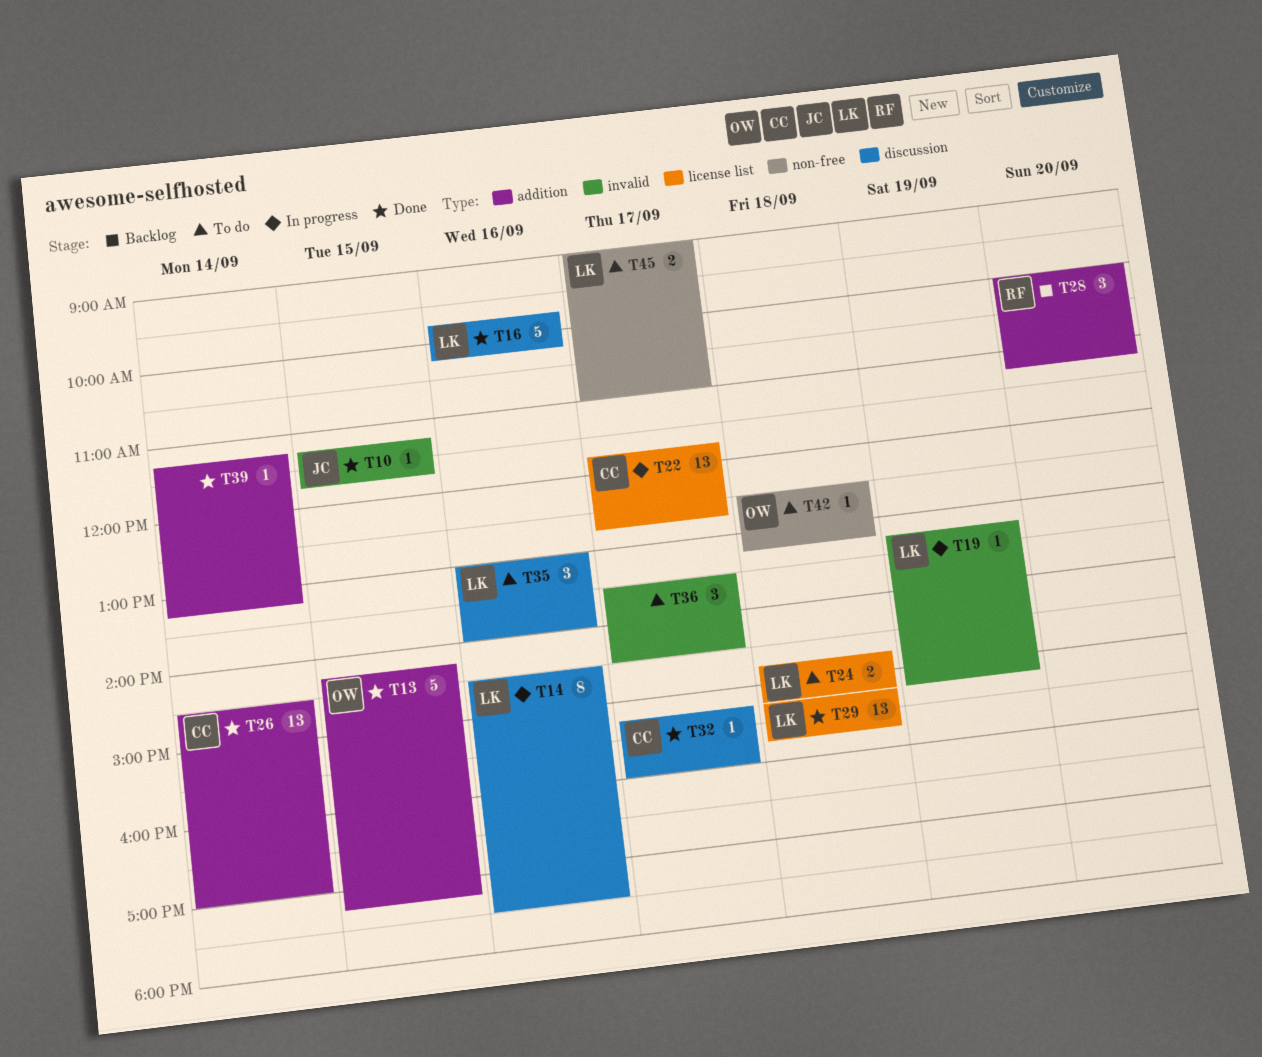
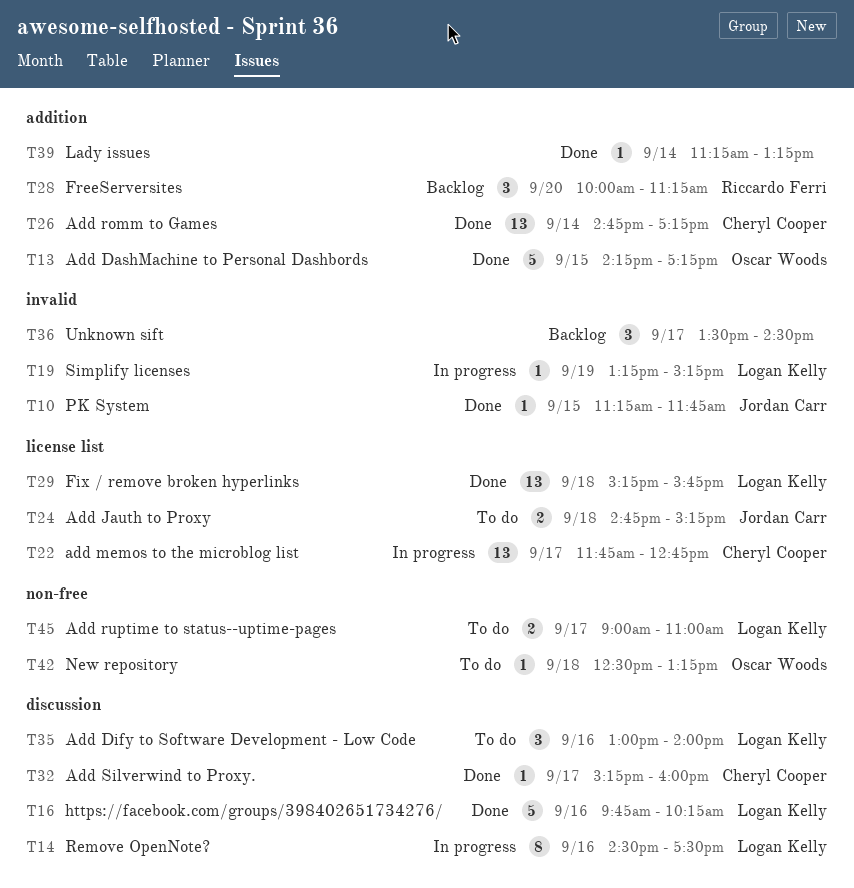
T24, owner: Logan Kelly -> Jordan Carr
T26, begins: 14:30 -> 14:45
T26, ends: 17:00 -> 17:15
T36, status: To do -> Backlog

